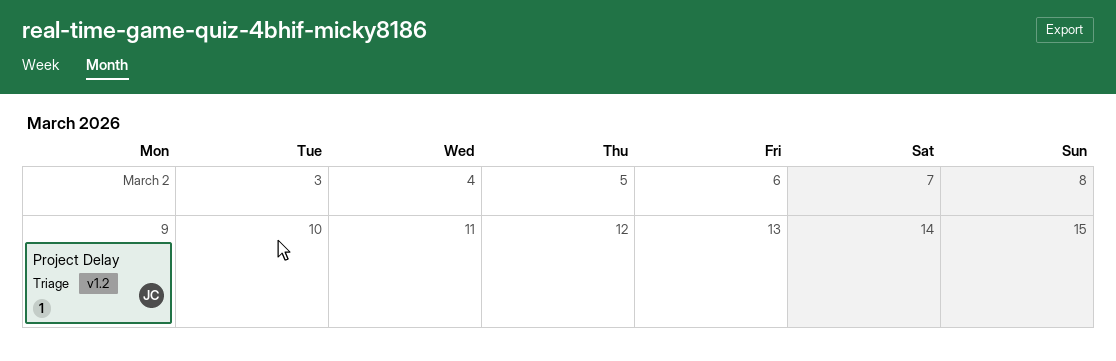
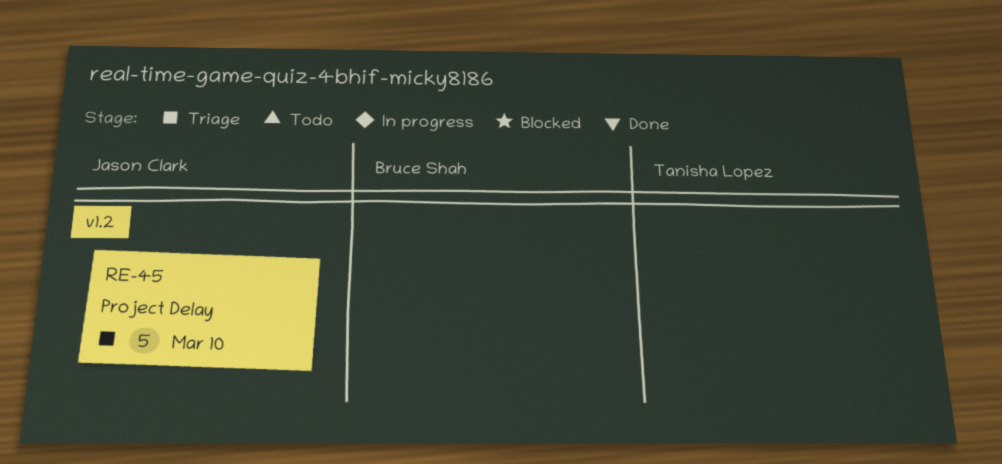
Project Delay, estimate: 1 -> 5
Project Delay, due: Mar 9 -> Mar 10

